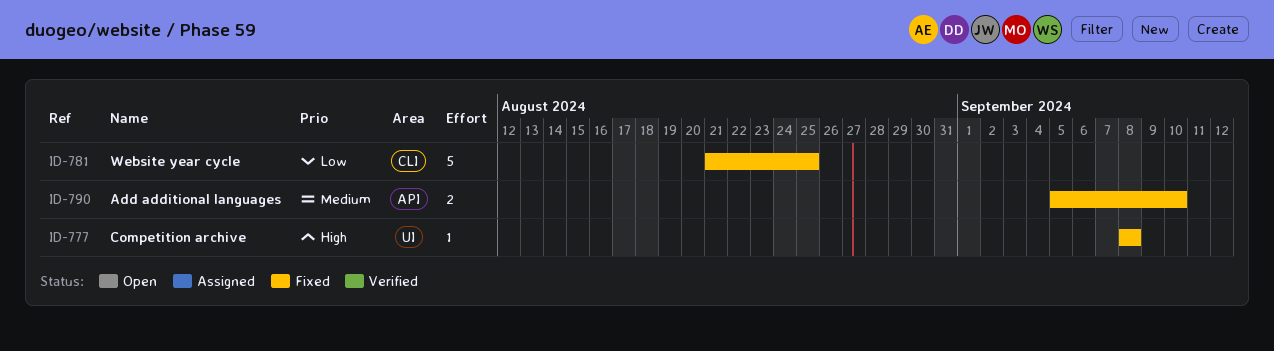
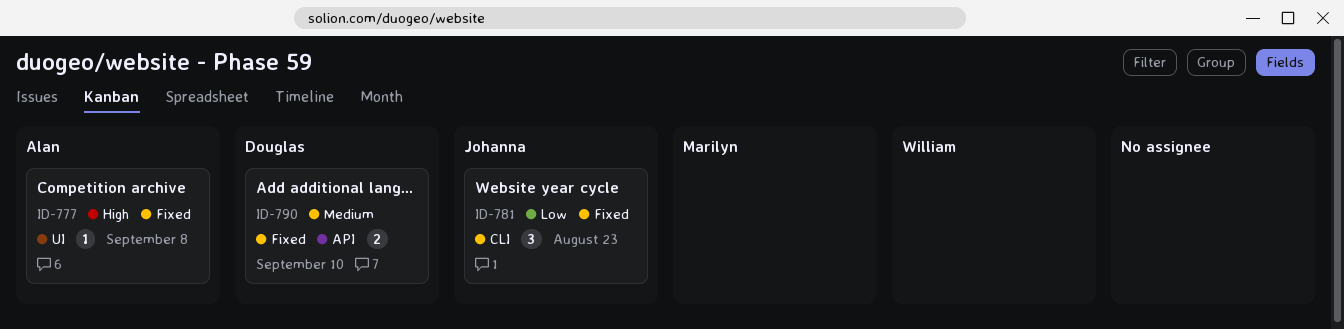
ID-781, estimate: 5 -> 3
ID-781, due: Aug 25 -> Aug 23

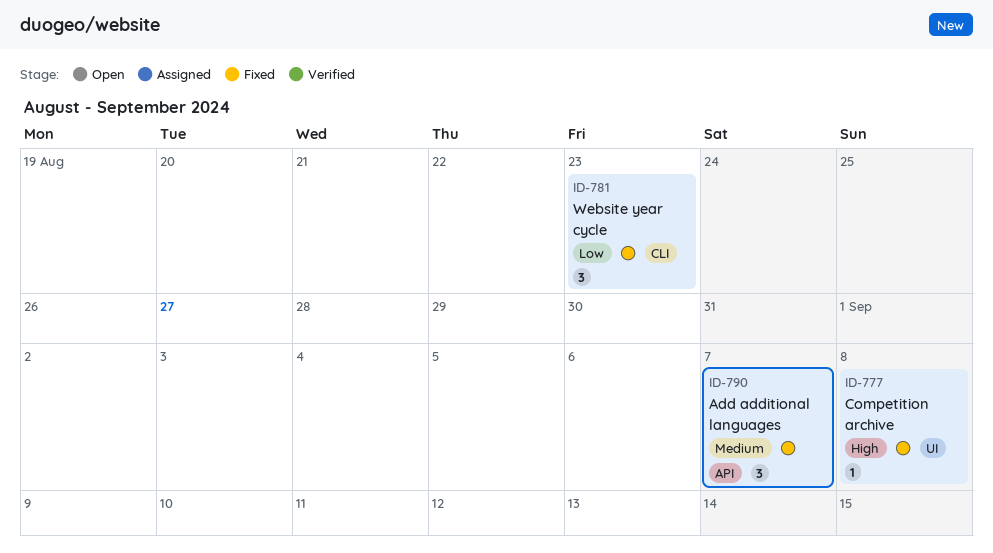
ID-790, estimate: 2 -> 3
ID-790, due: Sep 10 -> Sep 7

